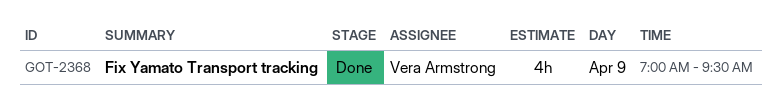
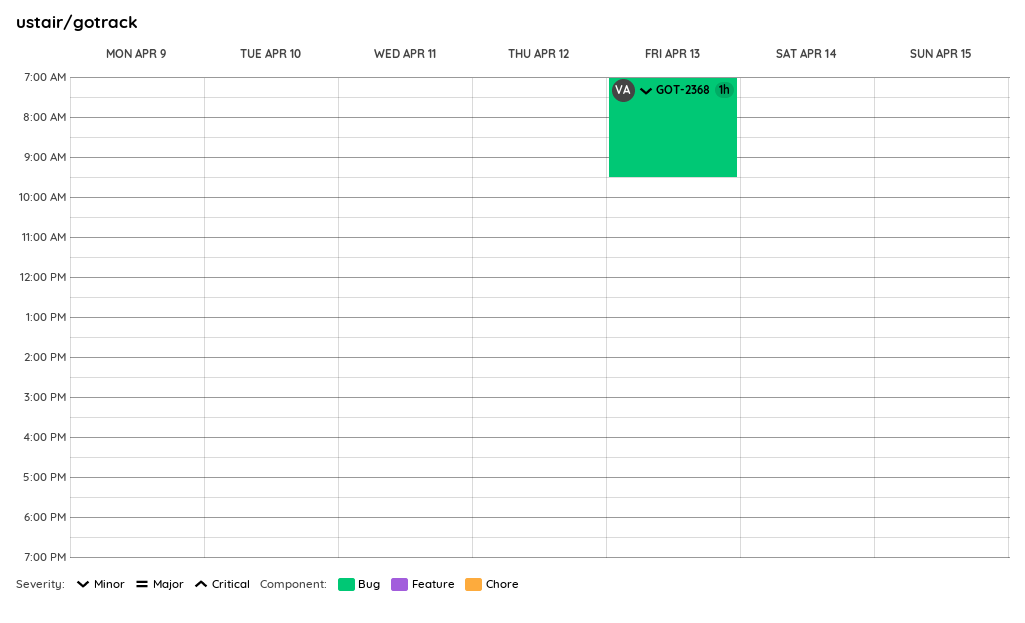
GOT-2368, estimate: 4h -> 1h
GOT-2368, day: Apr 9 -> Apr 13

